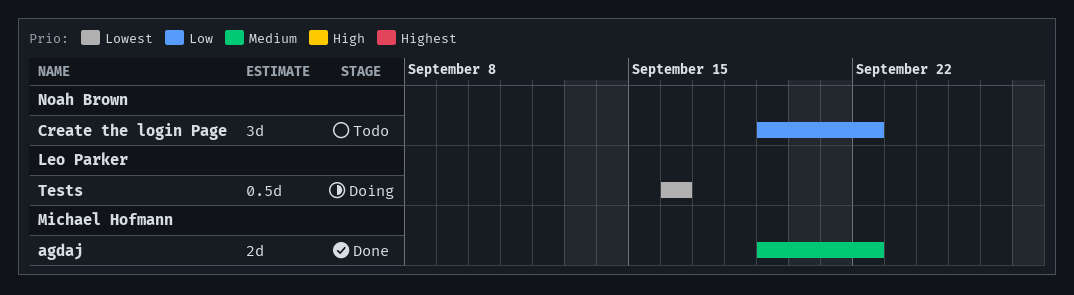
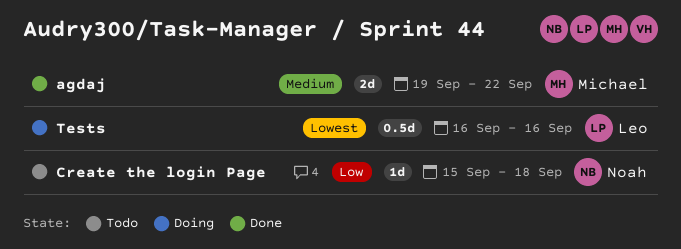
Create the login Page, estimate: 3d -> 1d
Create the login Page, start: Sep 19 -> Sep 15
Create the login Page, due: Sep 22 -> Sep 18

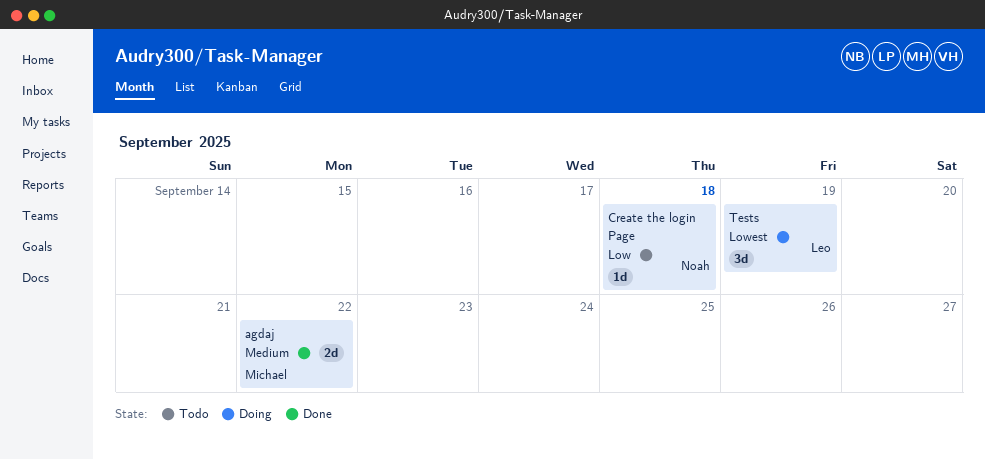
Tests, estimate: 0.5d -> 3d
Tests, due: Sep 16 -> Sep 19

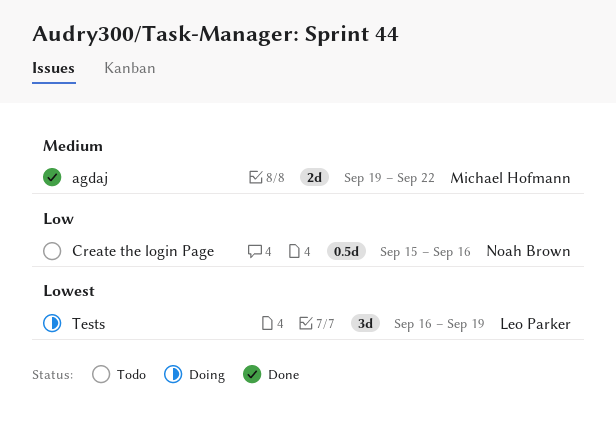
Create the login Page, estimate: 1d -> 0.5d
Create the login Page, due: Sep 18 -> Sep 16

